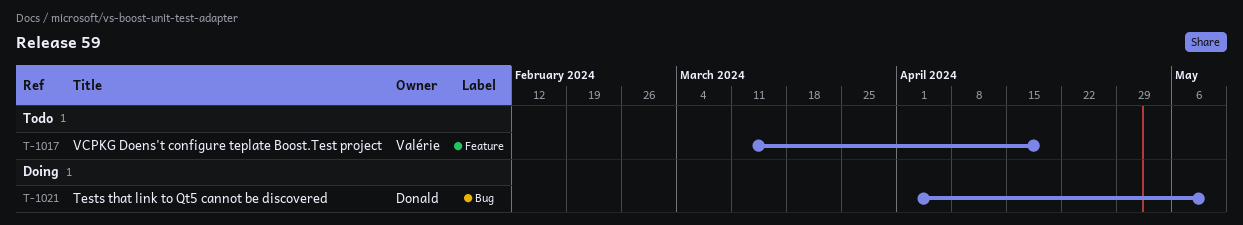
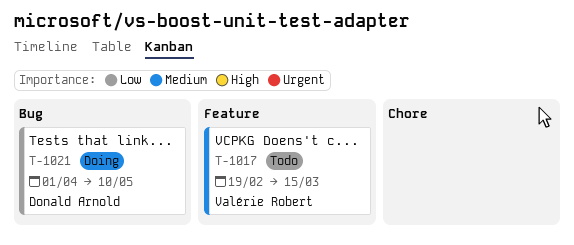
T-1017, start: Mar 11 -> Feb 19
T-1017, due: Apr 19 -> Mar 15

